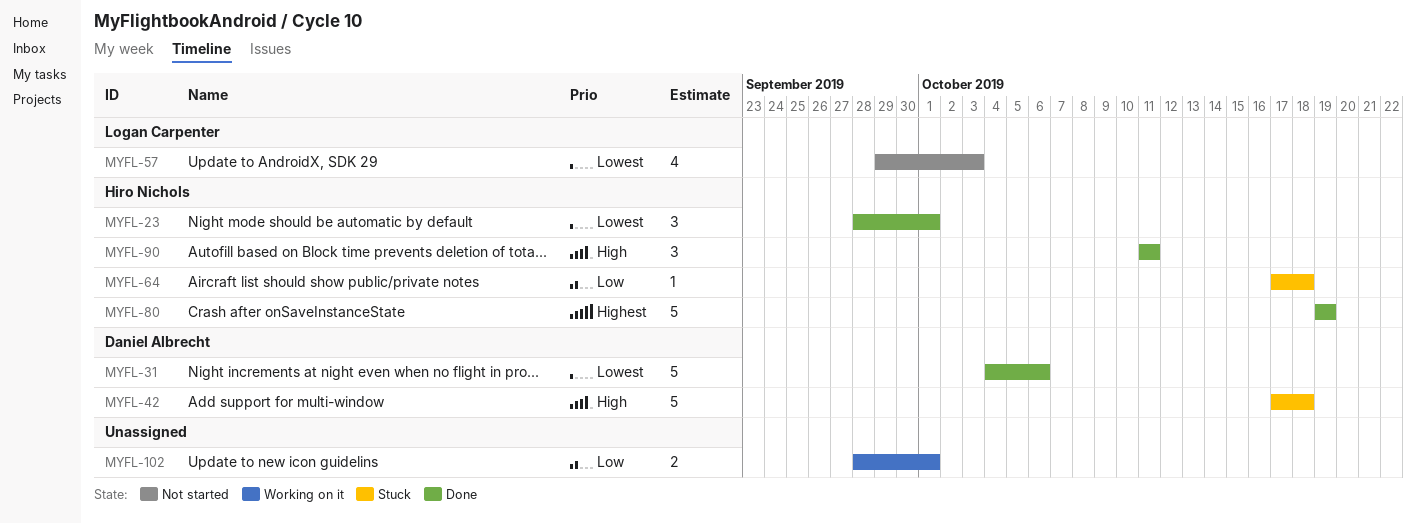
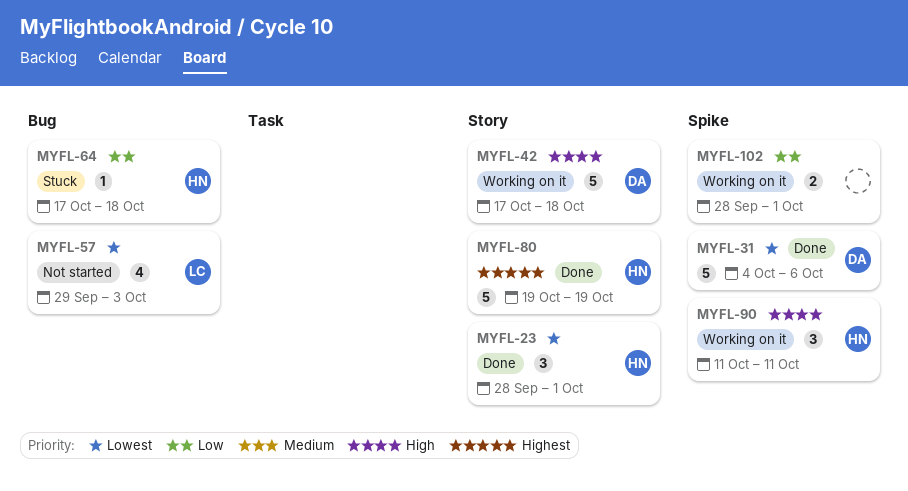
MYFL-42, status: Stuck -> Working on it
MYFL-90, status: Done -> Working on it

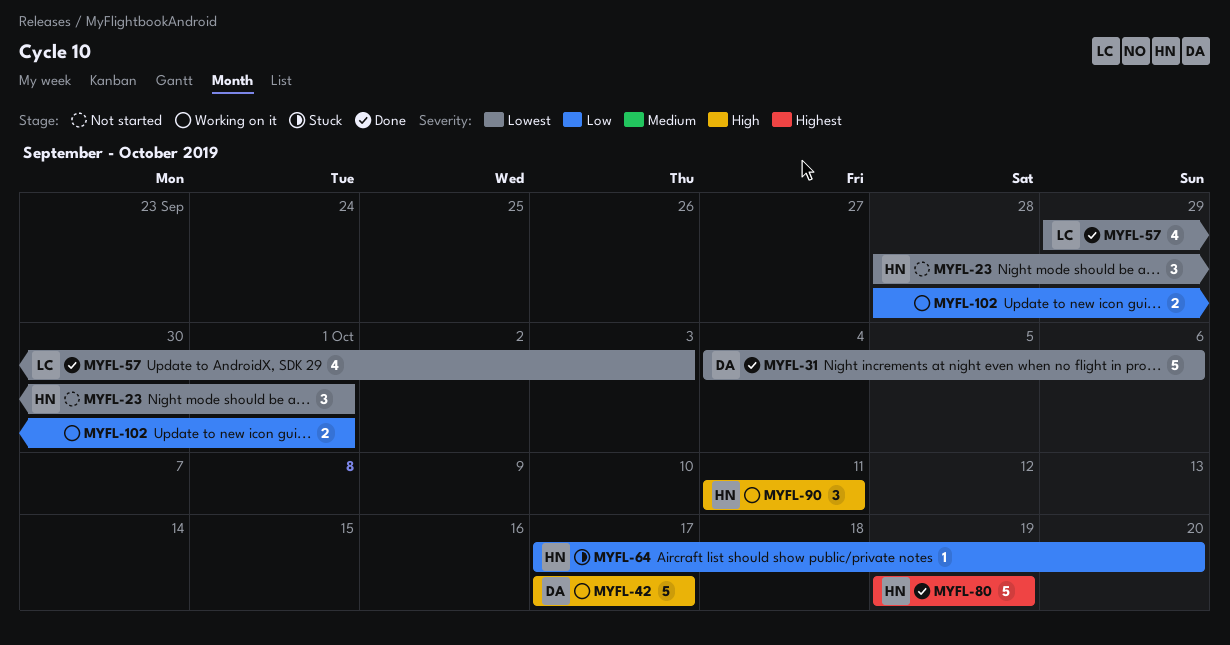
MYFL-23, status: Done -> Not started
MYFL-42, due: Oct 18 -> Oct 17
MYFL-57, status: Not started -> Done
MYFL-64, due: Oct 18 -> Oct 20

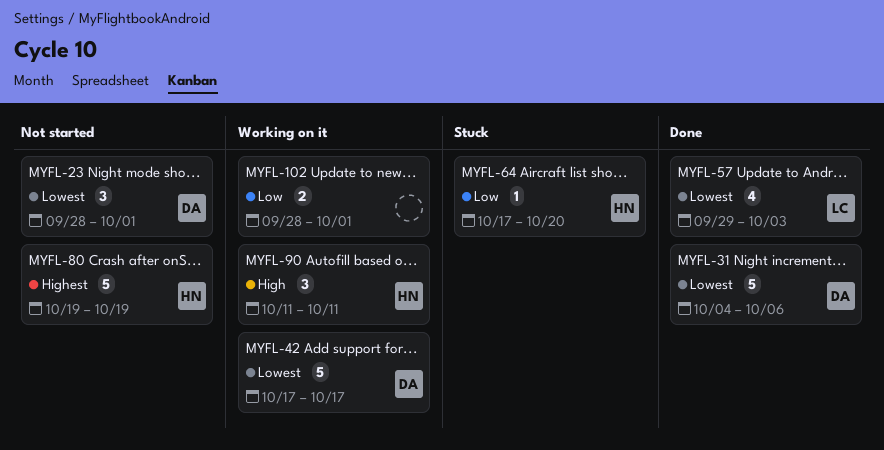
MYFL-23, owner: HN -> DA
MYFL-42, priority: High -> Lowest
MYFL-80, status: Done -> Not started

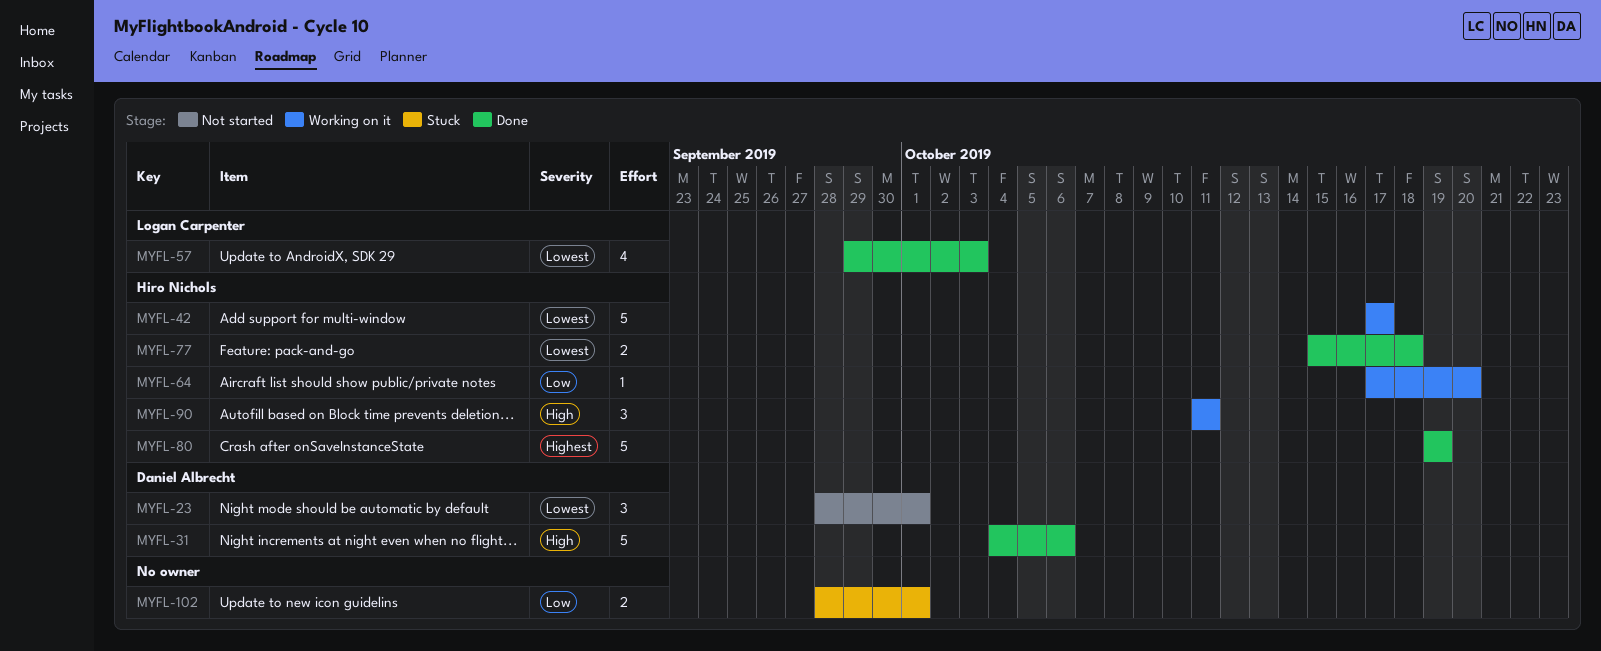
MYFL-31, priority: Lowest -> High
MYFL-42, owner: Daniel Albrecht -> Hiro Nichols
MYFL-64, status: Stuck -> Working on it
MYFL-77: none -> present
MYFL-80, status: Not started -> Done
MYFL-102, status: Working on it -> Stuck

